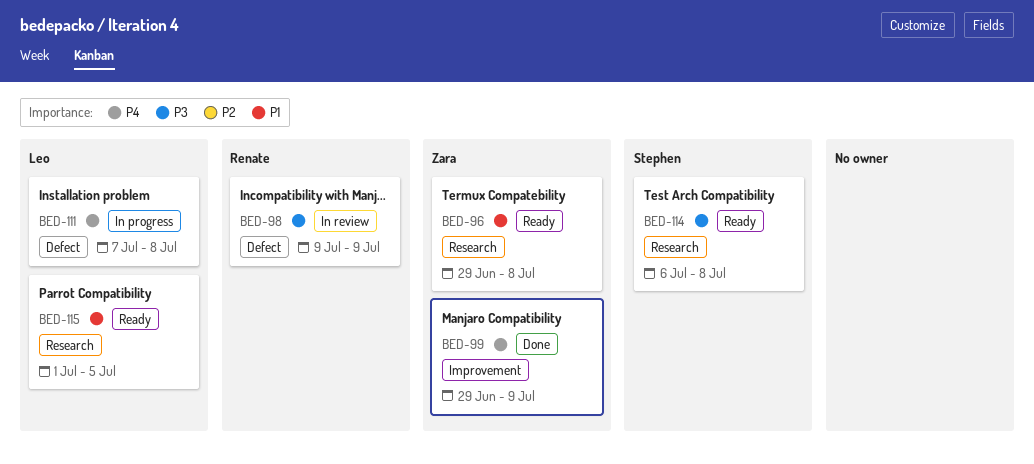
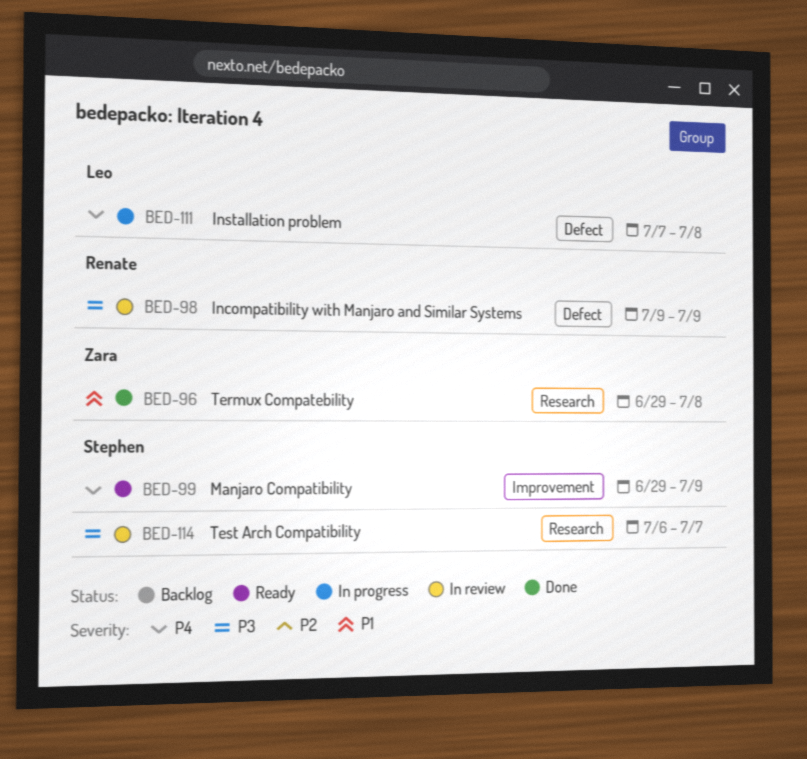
BED-96, status: Ready -> Done
BED-99, status: Done -> Ready
BED-99, owner: Zara -> Stephen
BED-114, status: Ready -> In review
BED-114, due: Jul 8 -> Jul 7
BED-115: present -> none

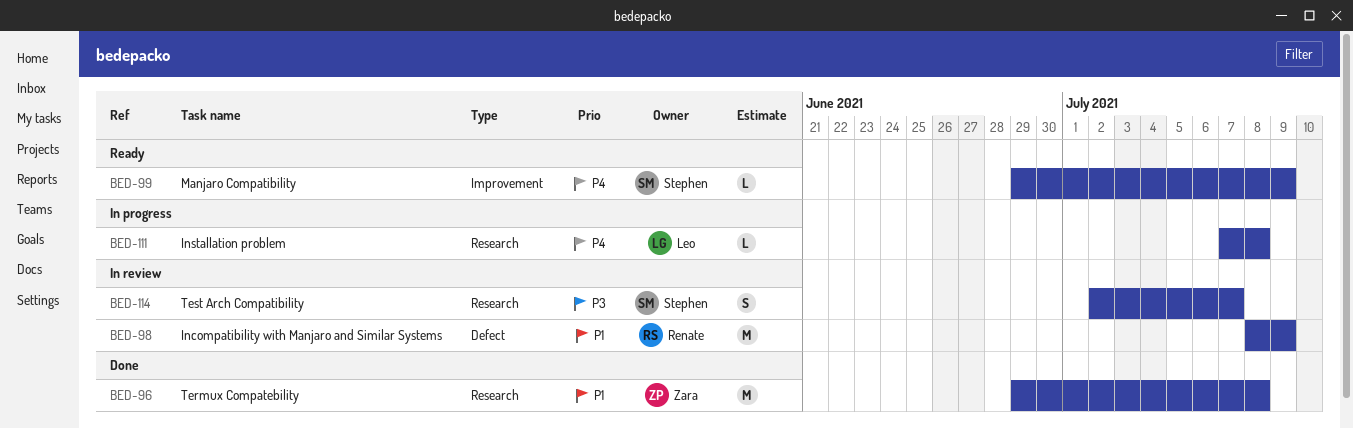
BED-98, priority: P3 -> P1
BED-98, start: Jul 9 -> Jul 8
BED-111, label: Defect -> Research
BED-114, start: Jul 6 -> Jul 2

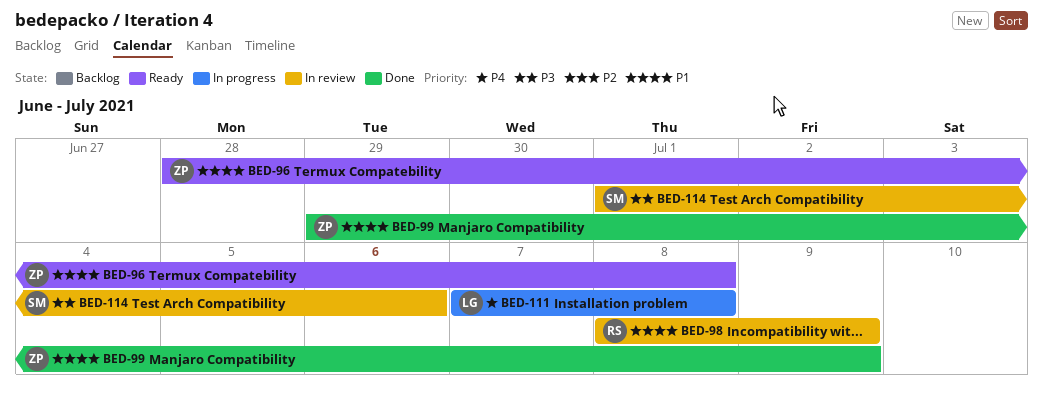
BED-96, status: Done -> Ready
BED-96, start: Jun 29 -> Jun 28
BED-99, status: Ready -> Done
BED-99, owner: Stephen -> Zara
BED-99, priority: P4 -> P1
BED-114, start: Jul 2 -> Jul 1
BED-114, due: Jul 7 -> Jul 6

